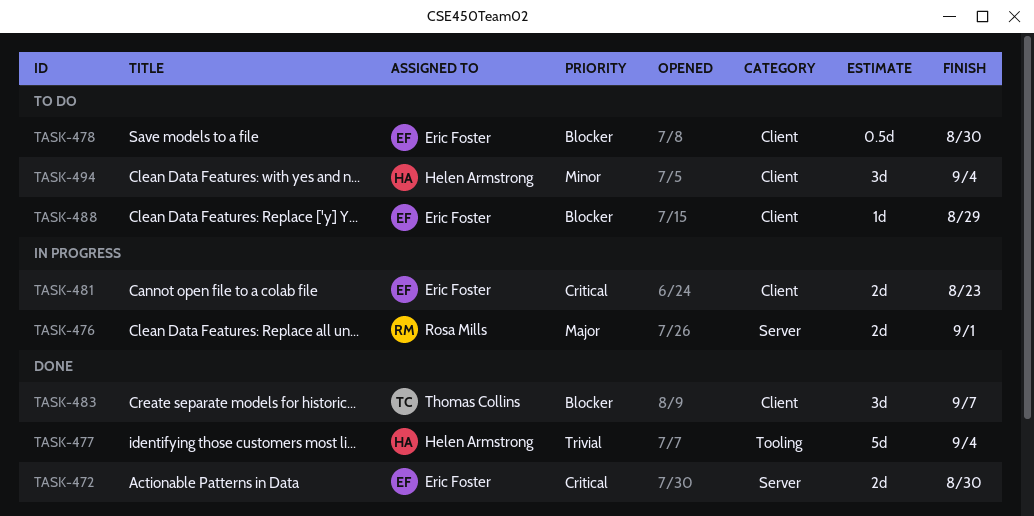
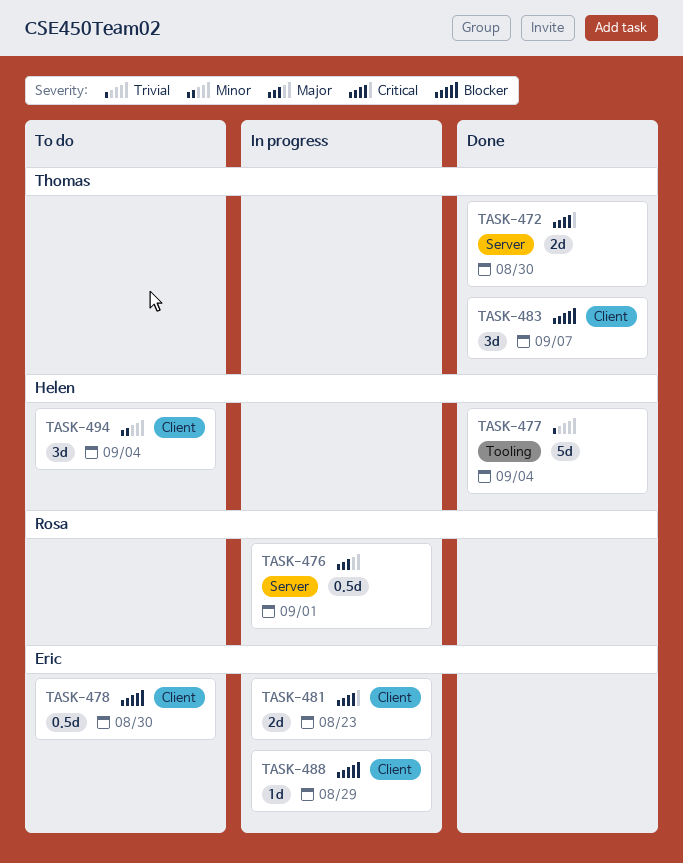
TASK-472, owner: Eric Foster -> Thomas Collins
TASK-476, estimate: 2d -> 0.5d
TASK-488, status: To do -> In progress

